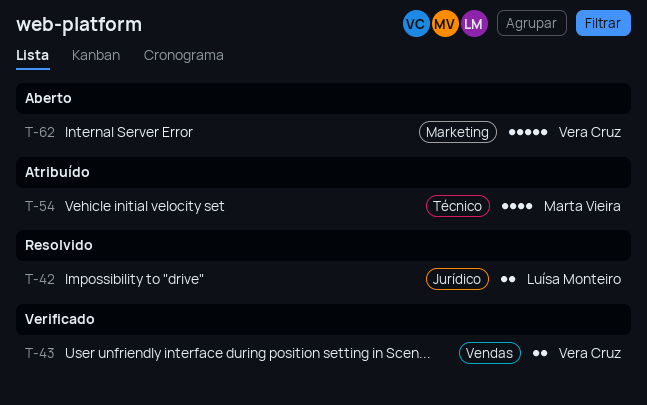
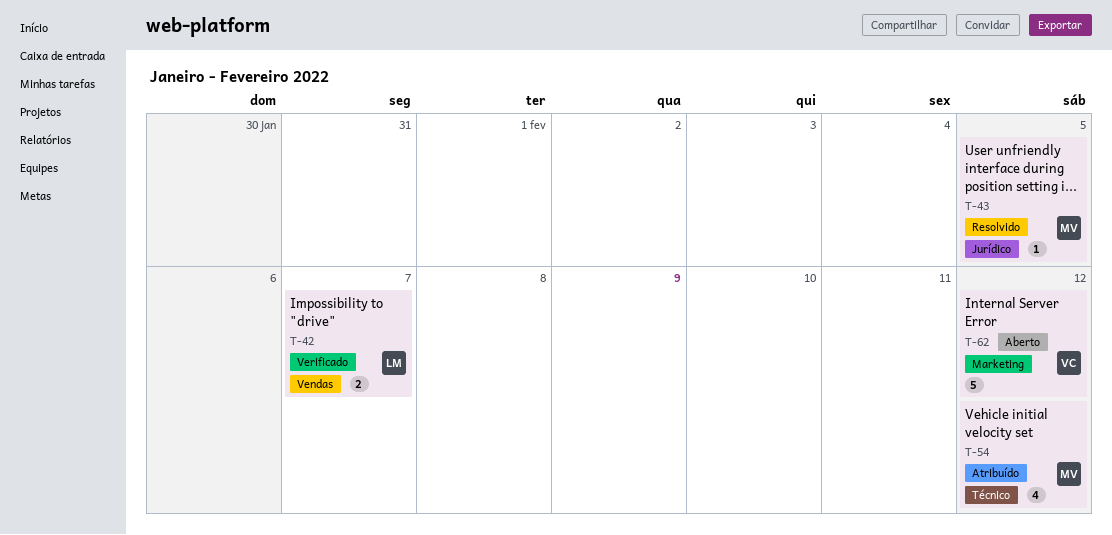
T-42, status: Resolvido -> Verificado
T-42, label: Jurídico -> Vendas
T-43, status: Verificado -> Resolvido
T-43, owner: Vera Cruz -> Marta Vieira
T-43, label: Vendas -> Jurídico
T-43, estimate: 2 -> 1

